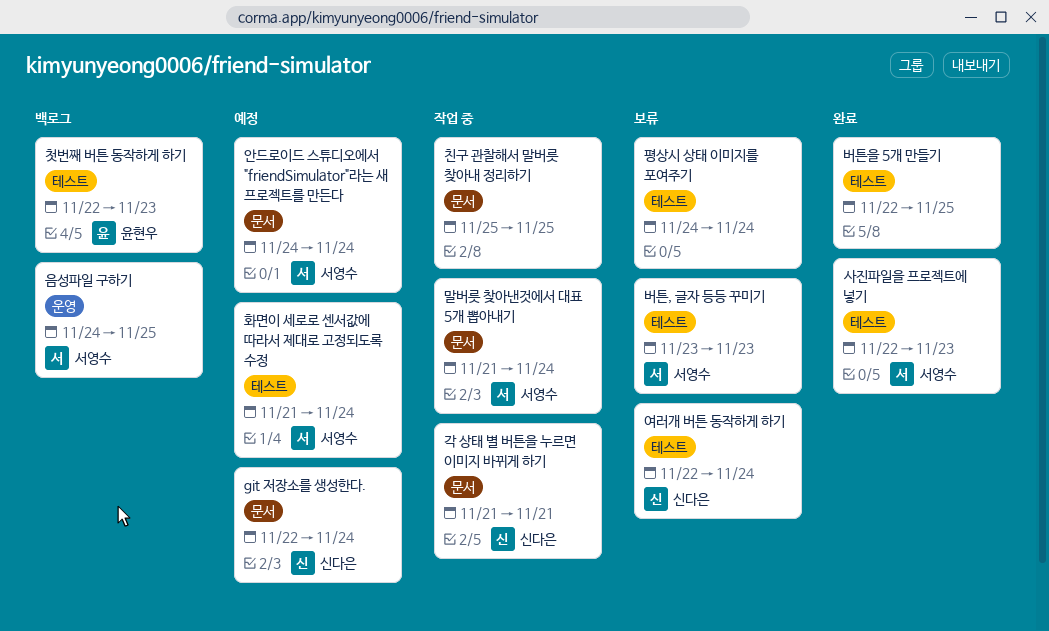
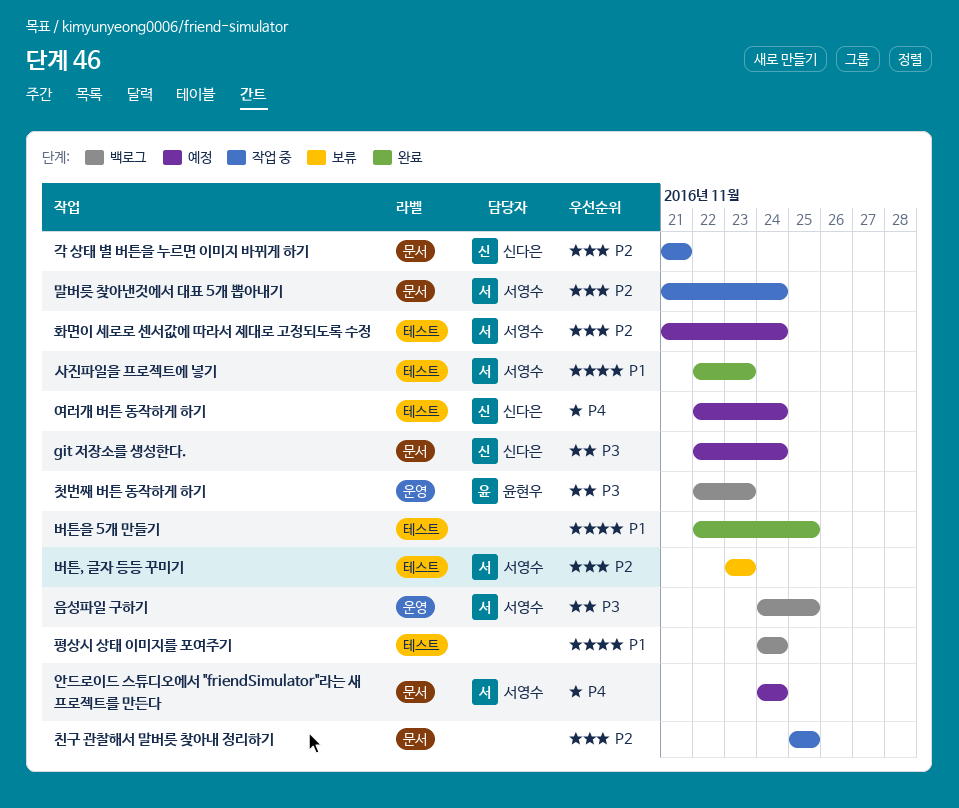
여러개 버튼 동작하게 하기, status: 보류 -> 예정
첫번째 버튼 동작하게 하기, label: 테스트 -> 운영
평상시 상태 이미지를 포여주기, status: 보류 -> 백로그

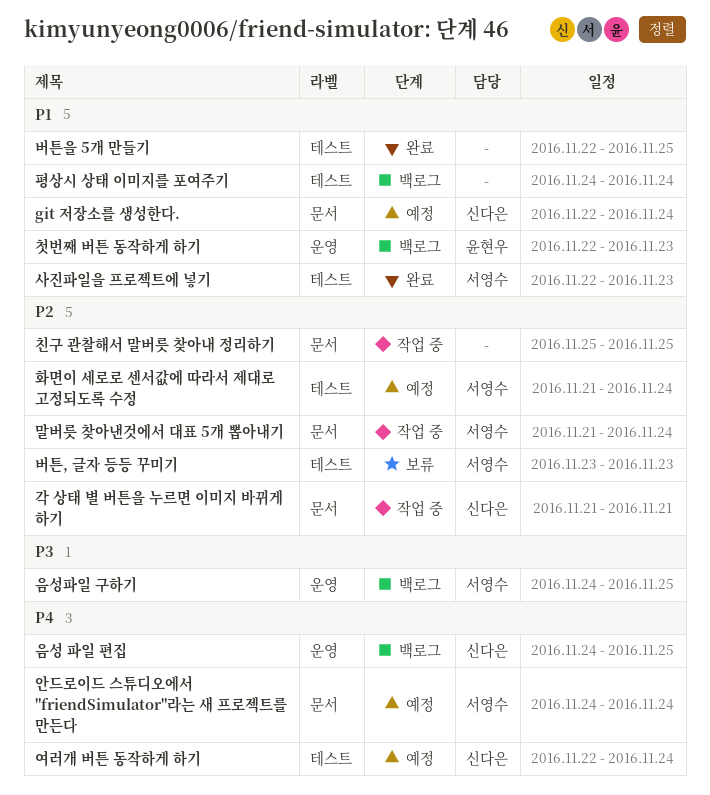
git 저장소를 생성한다., priority: P3 -> P1
음성 파일 편집: none -> present
첫번째 버튼 동작하게 하기, priority: P3 -> P1

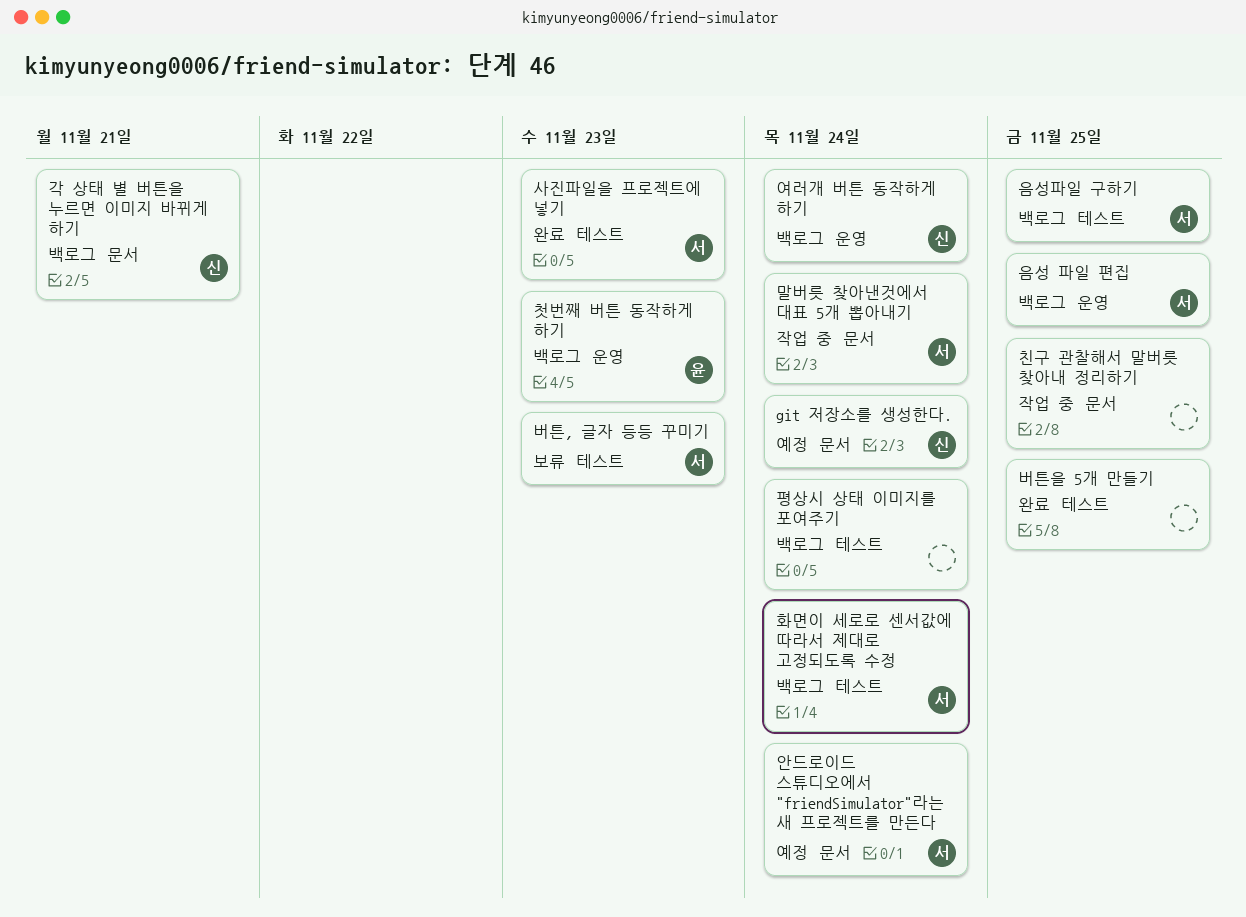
각 상태 별 버튼을 누르면 이미지 바뀌게 하기, status: 작업 중 -> 백로그
여러개 버튼 동작하게 하기, status: 예정 -> 백로그
여러개 버튼 동작하게 하기, label: 테스트 -> 운영
음성 파일 편집, owner: 신다은 -> 서영수
음성파일 구하기, label: 운영 -> 테스트
화면이 세로로 센서값에 따라서 제대로 고정되도록 수정, status: 예정 -> 백로그

